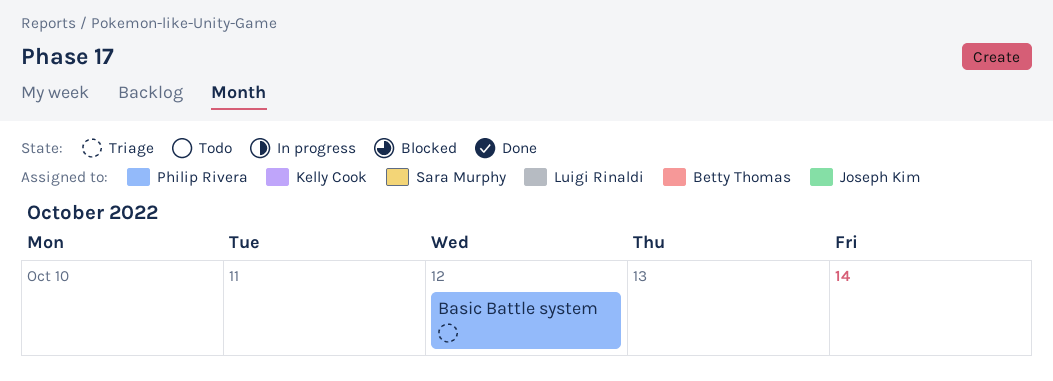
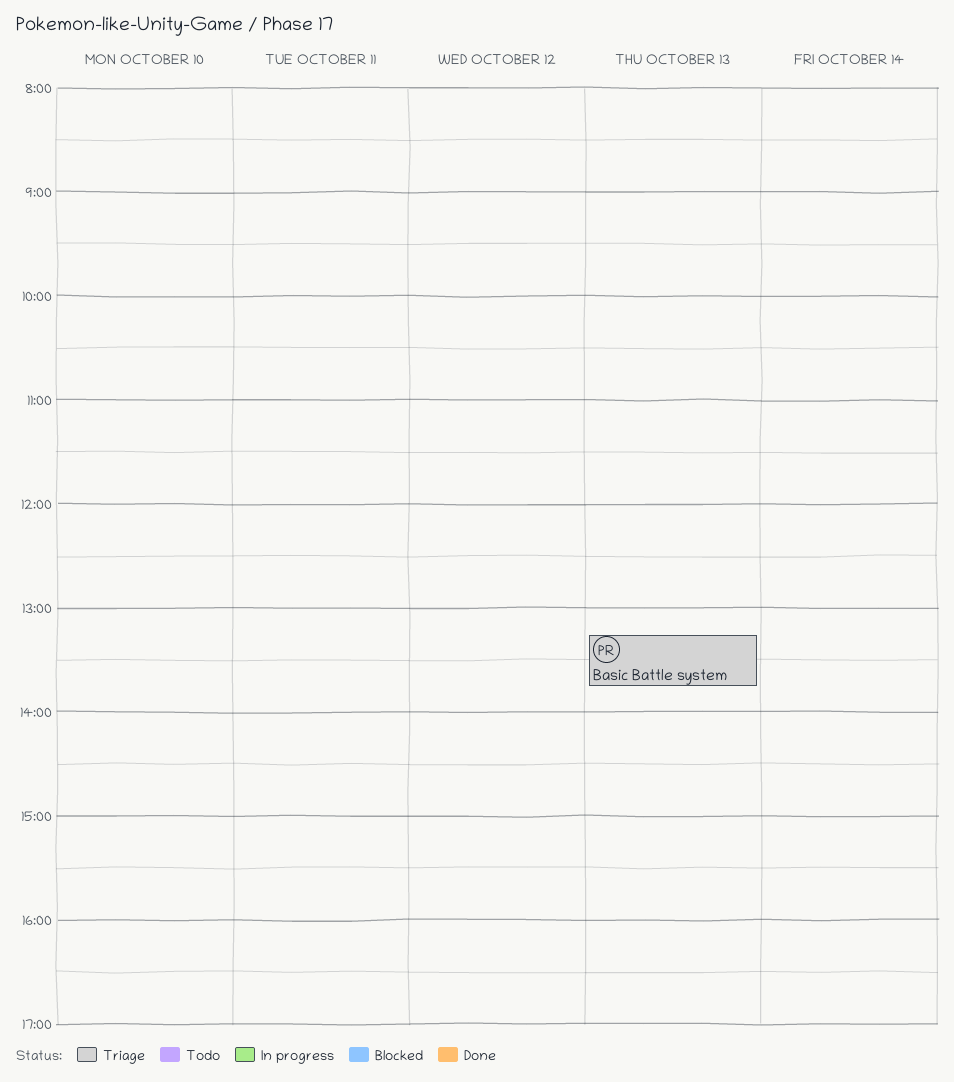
Basic Battle system, day: Oct 12 -> Oct 13

